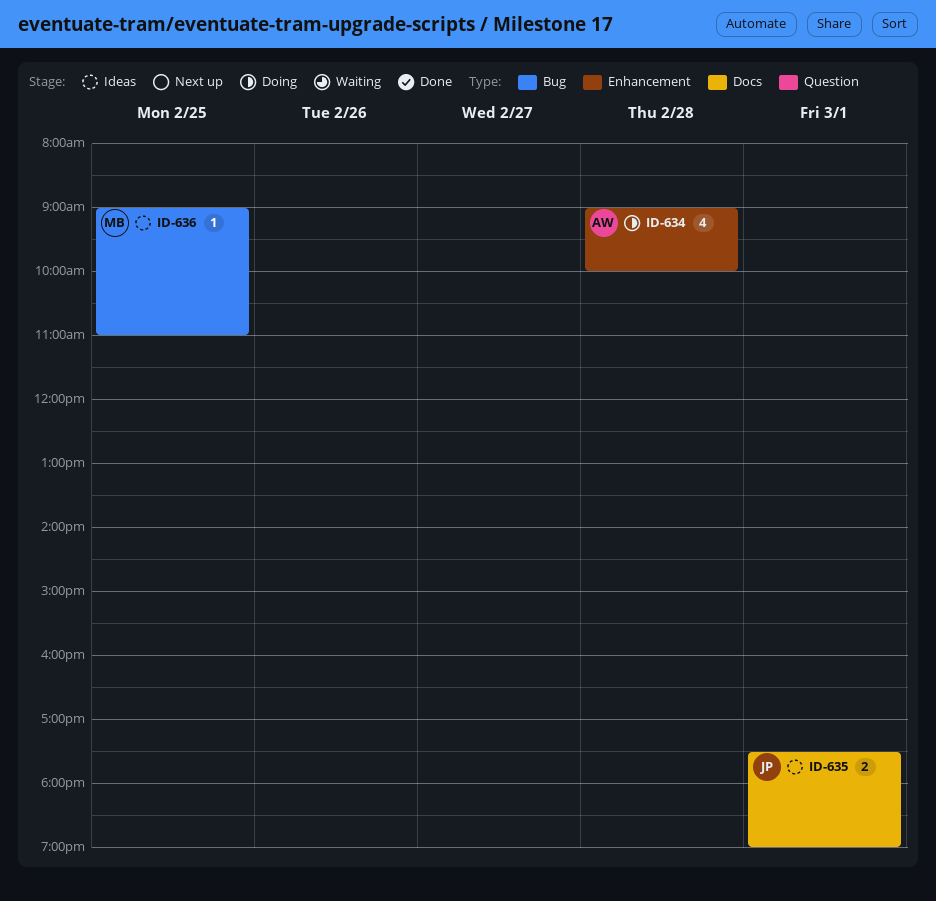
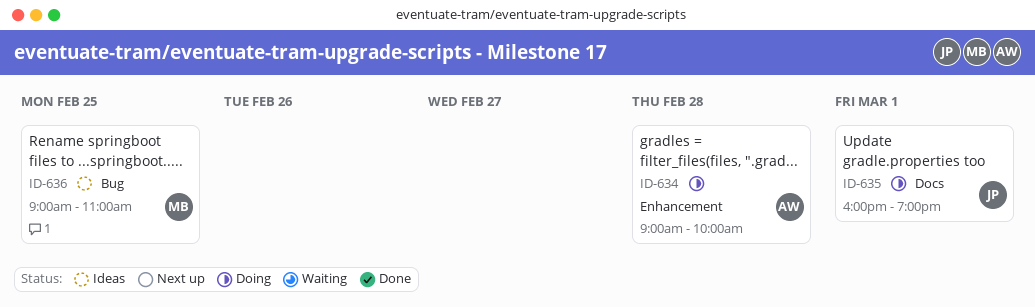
ID-635, status: Ideas -> Doing
ID-635, begins: 17:30 -> 16:00

